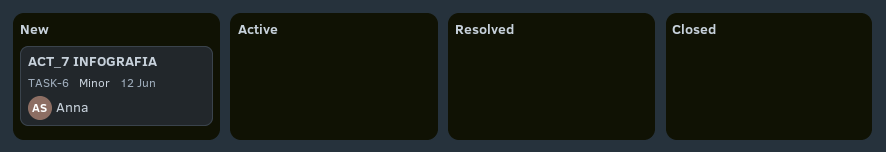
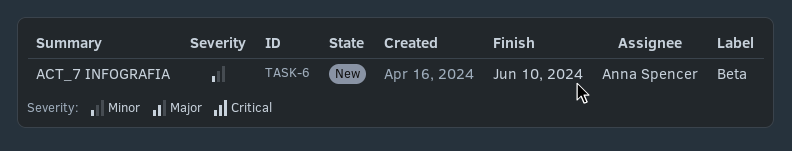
TASK-6, due: Jun 12 -> Jun 10

